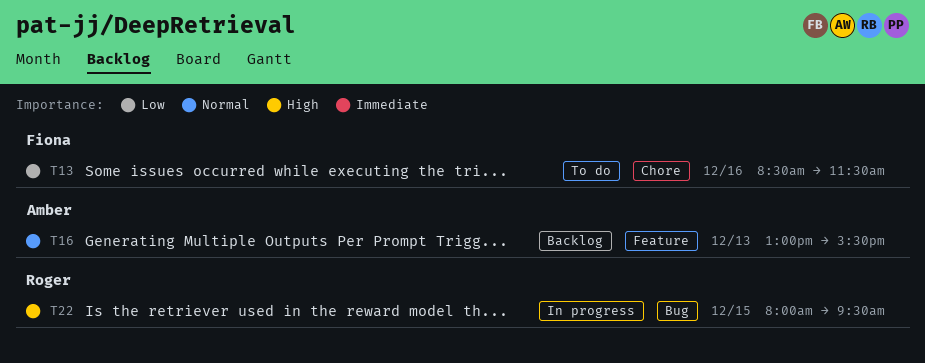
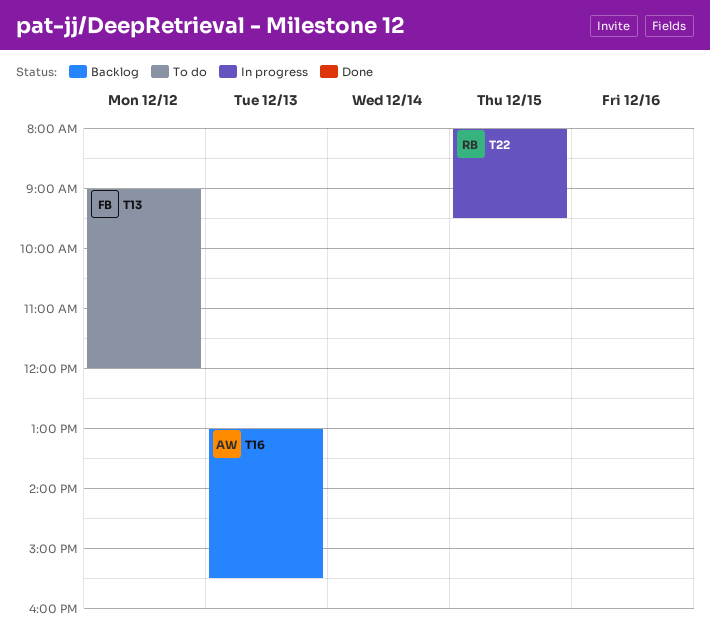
T13, day: Dec 16 -> Dec 12
T13, begins: 08:30 -> 09:00
T13, ends: 11:30 -> 12:00

